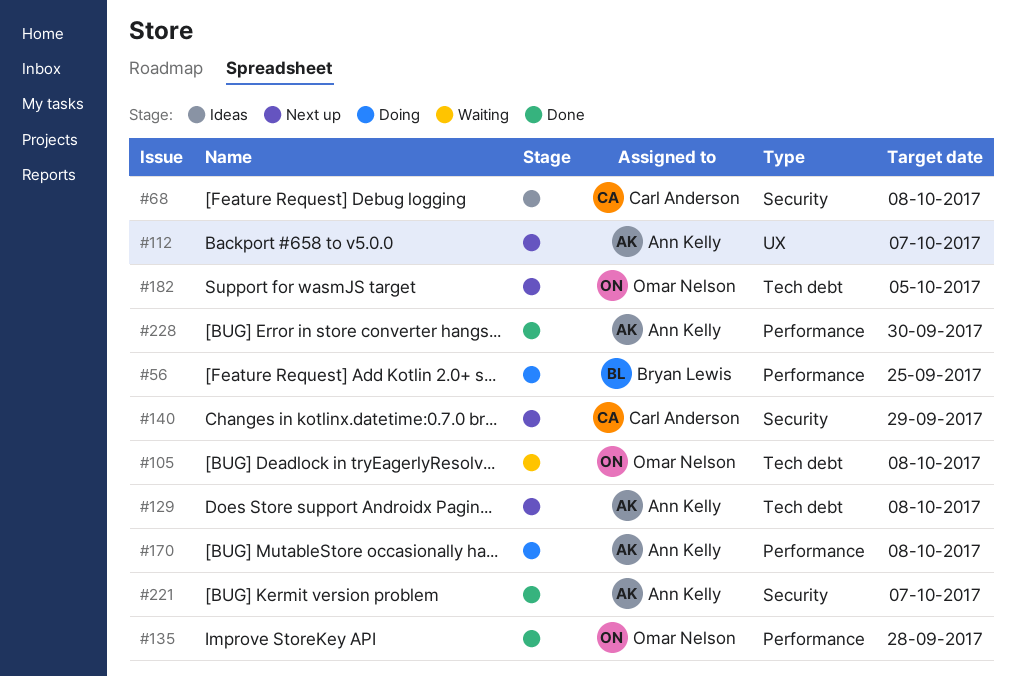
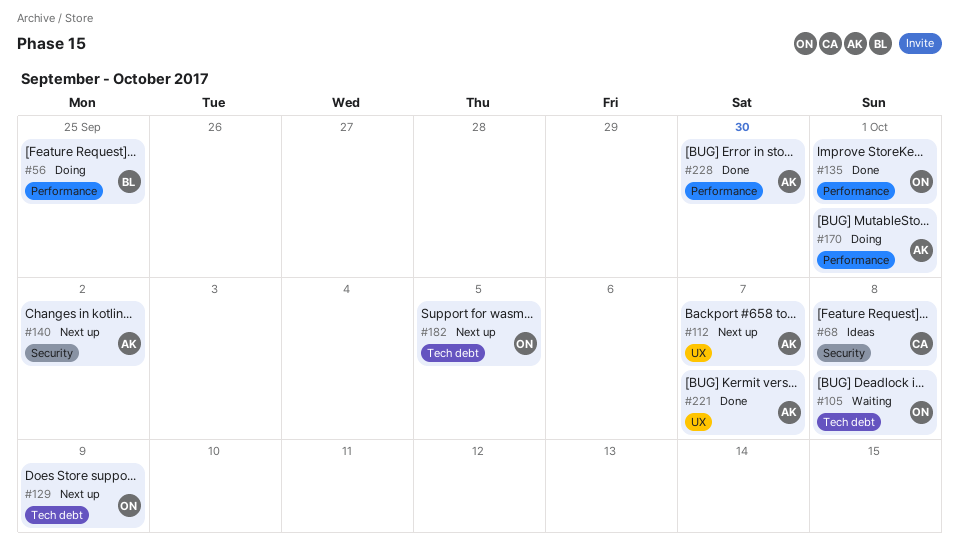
#129, owner: Ann Kelly -> Omar Nelson
#129, due: Oct 8 -> Oct 9
#135, due: Sep 28 -> Oct 1
#140, owner: Carl Anderson -> Ann Kelly
#140, due: Sep 29 -> Oct 2
#170, due: Oct 8 -> Oct 1
#221, label: Security -> UX

